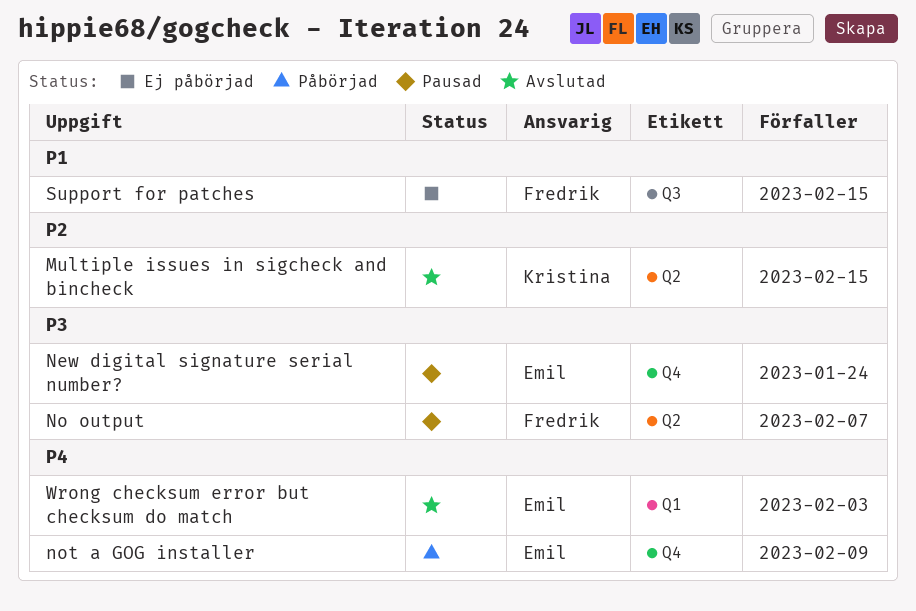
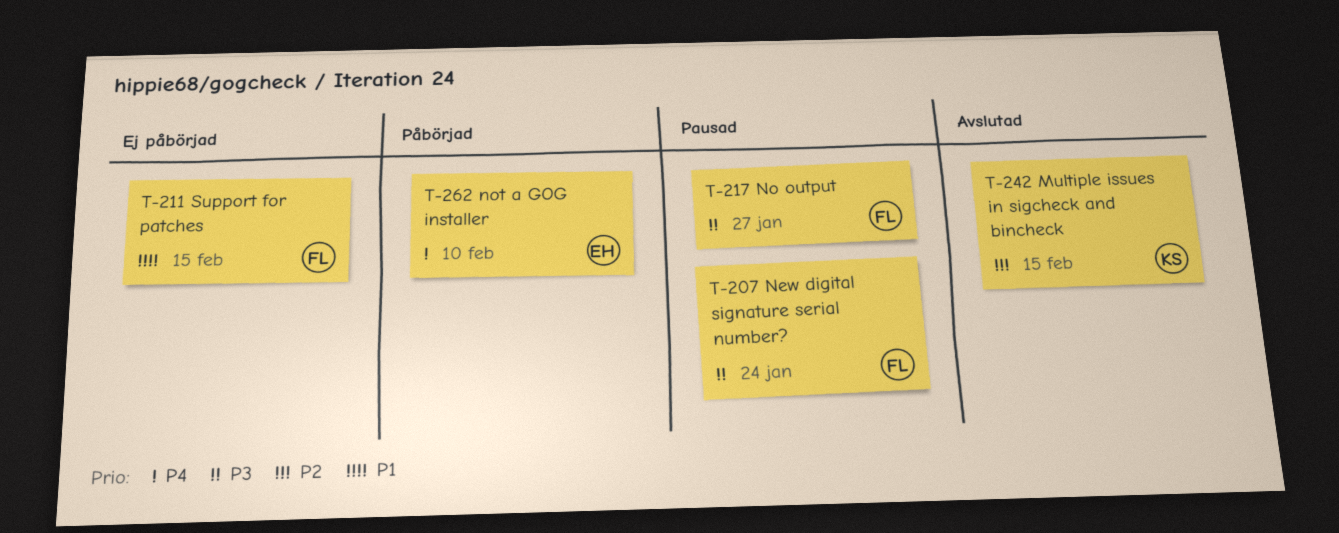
New digital signature serial number?, owner: Emil -> Fredrik
No output, due: Feb 7 -> Jan 27
not a GOG installer, due: Feb 9 -> Feb 10
Wrong checksum error but checksum do match: present -> none

